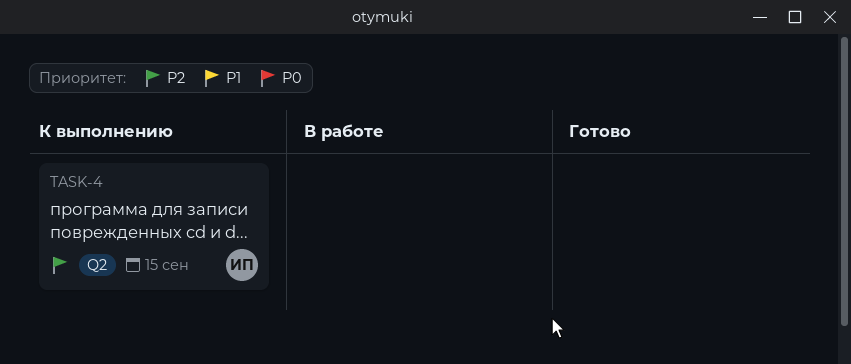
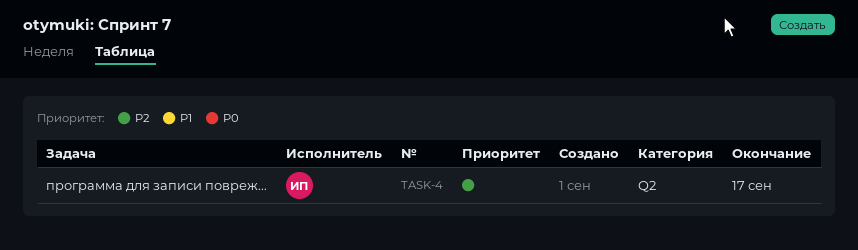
TASK-4, due: Sep 15 -> Sep 17

